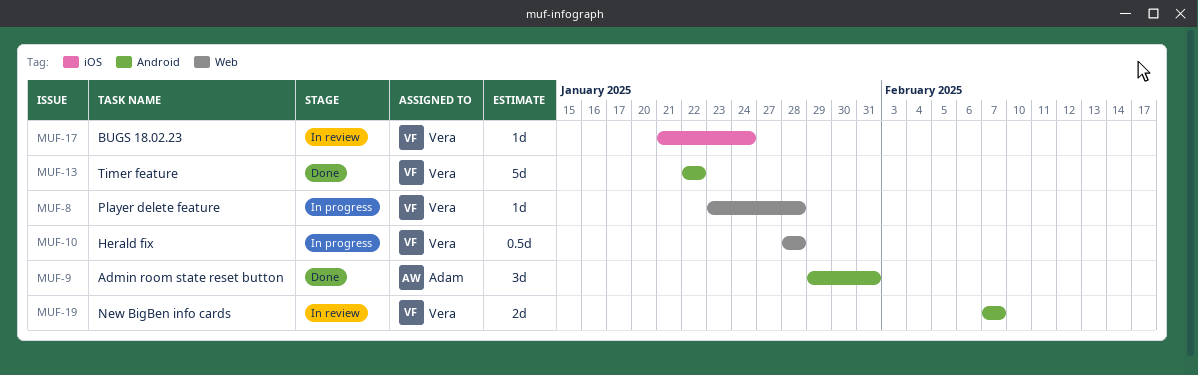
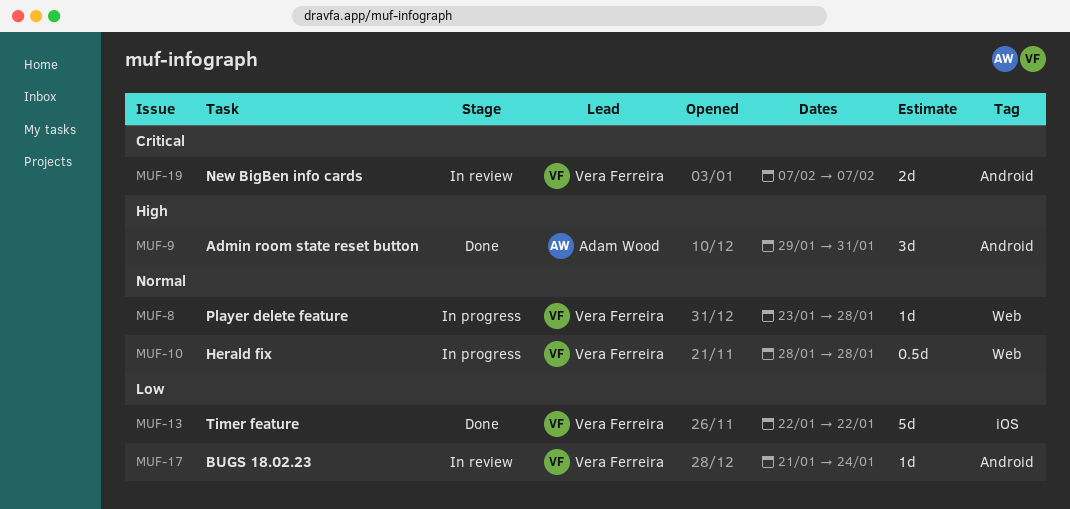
MUF-13, label: Android -> iOS
MUF-17, label: iOS -> Android

